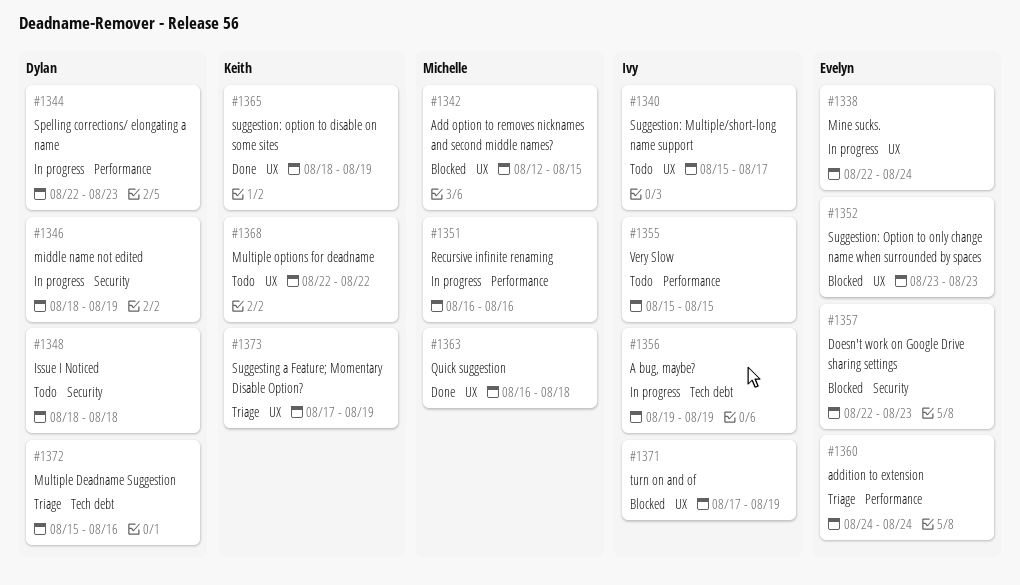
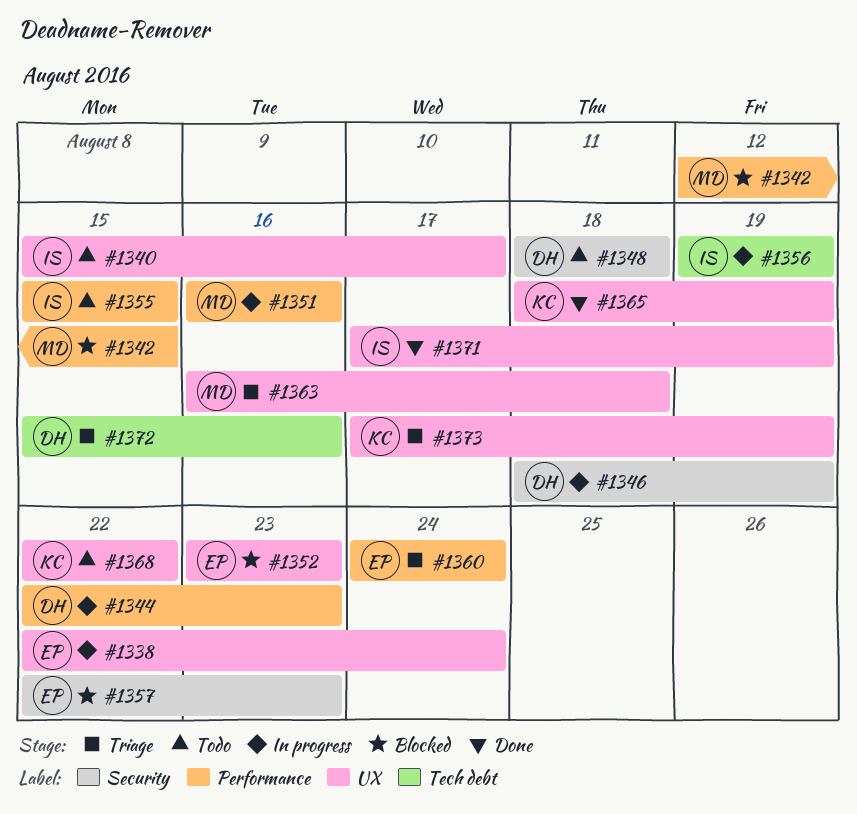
#1342, label: UX -> Performance
#1363, status: Done -> Triage
#1371, status: Blocked -> Done

